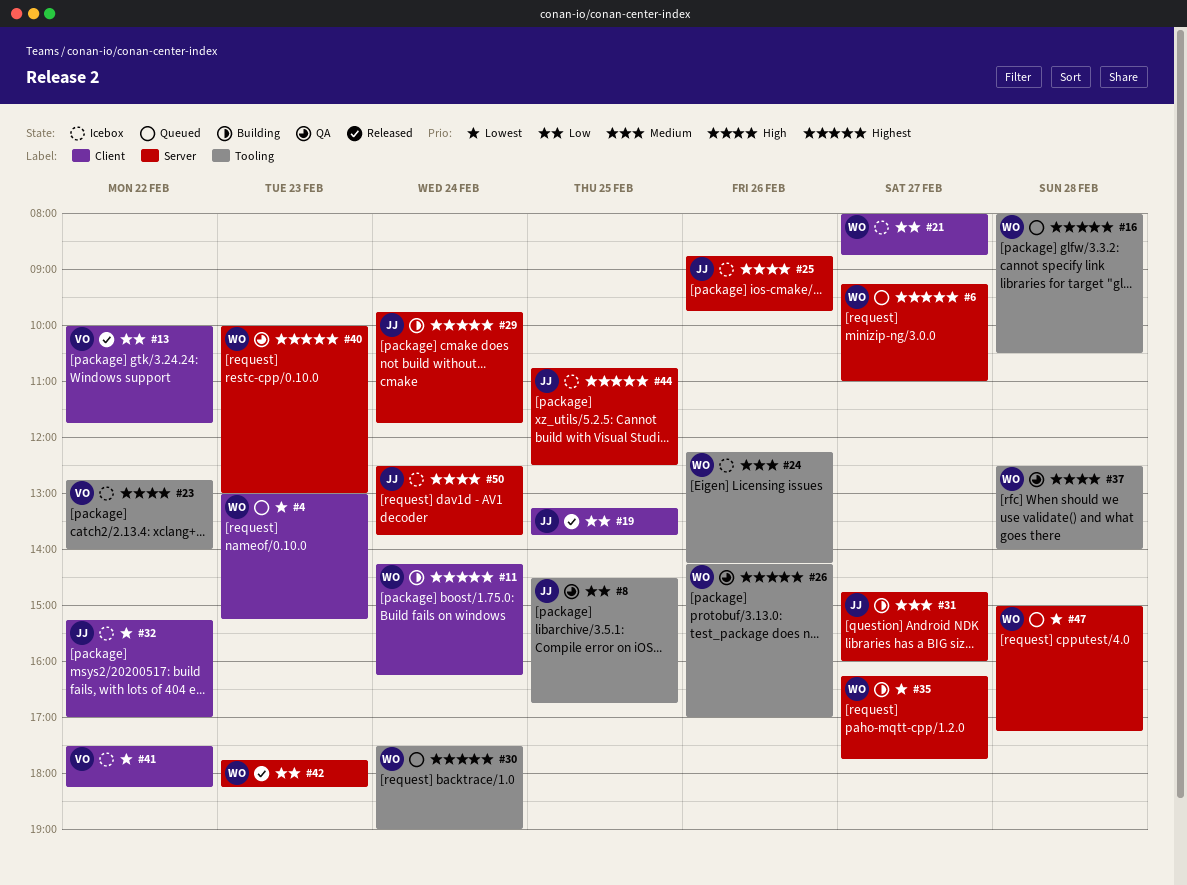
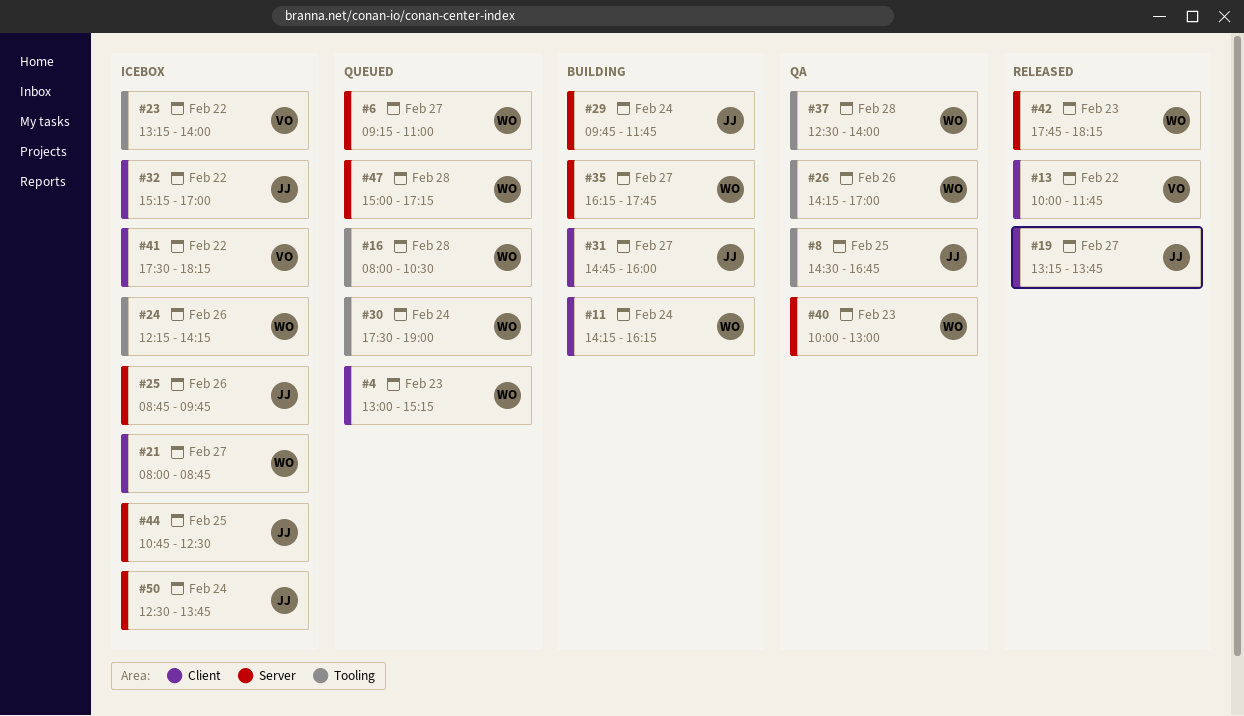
#19, day: Feb 25 -> Feb 27
#23, begins: 12:45 -> 13:15
#31, label: Server -> Client

